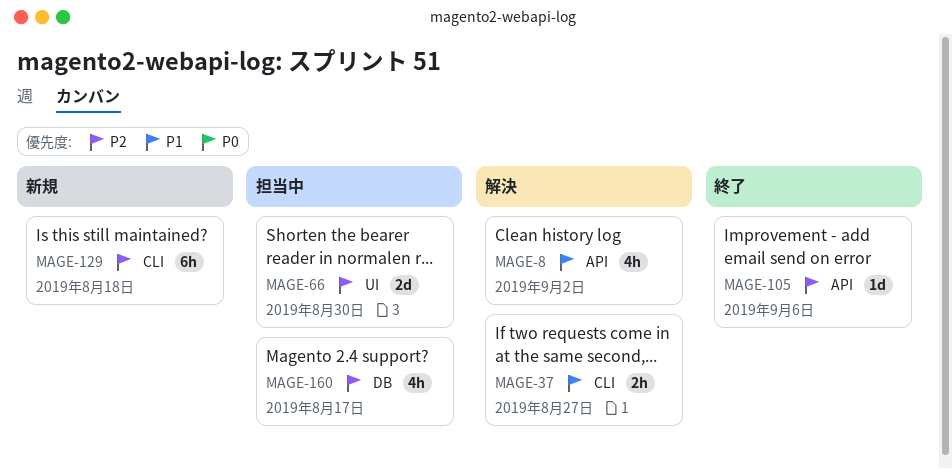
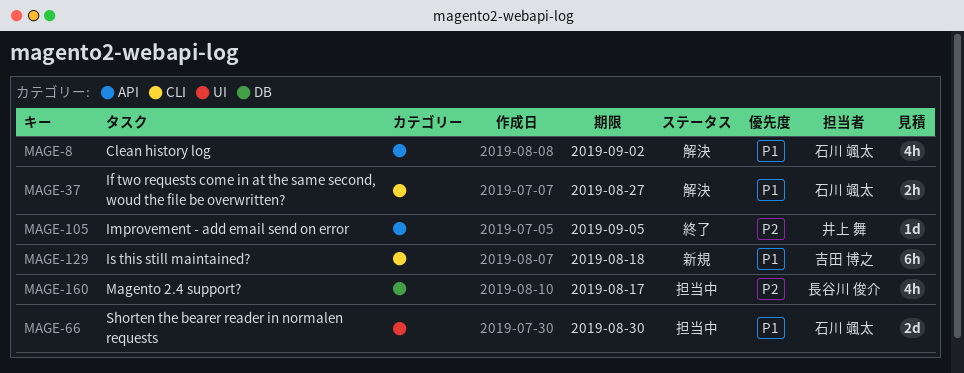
MAGE-66, priority: P2 -> P1
MAGE-105, due: Sep 6 -> Sep 5
MAGE-129, priority: P2 -> P1

